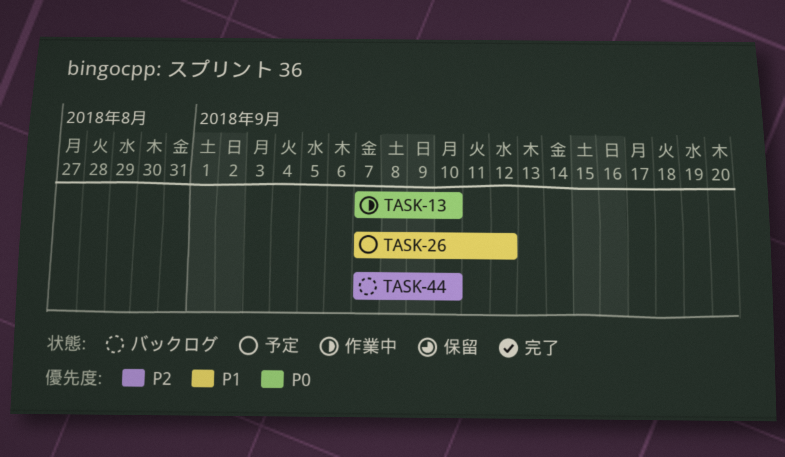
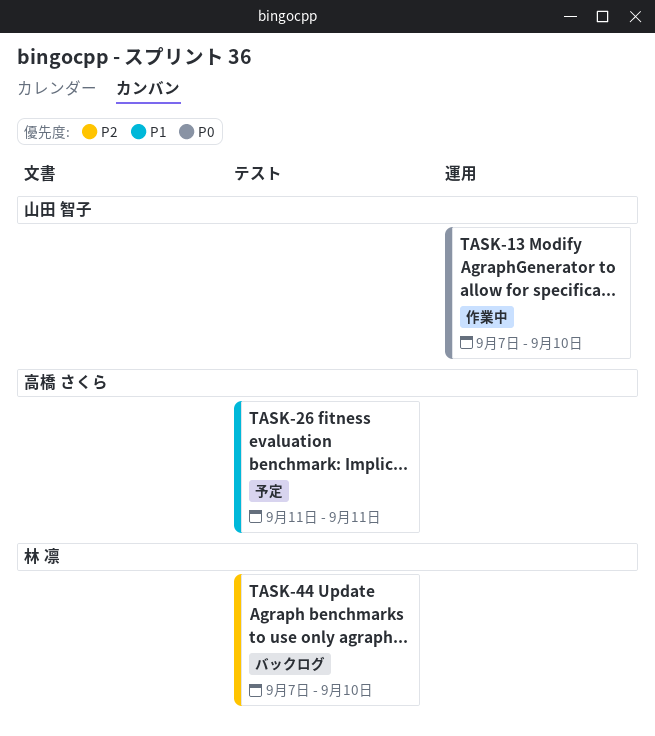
TASK-26, start: Sep 7 -> Sep 11
TASK-26, due: Sep 12 -> Sep 11

